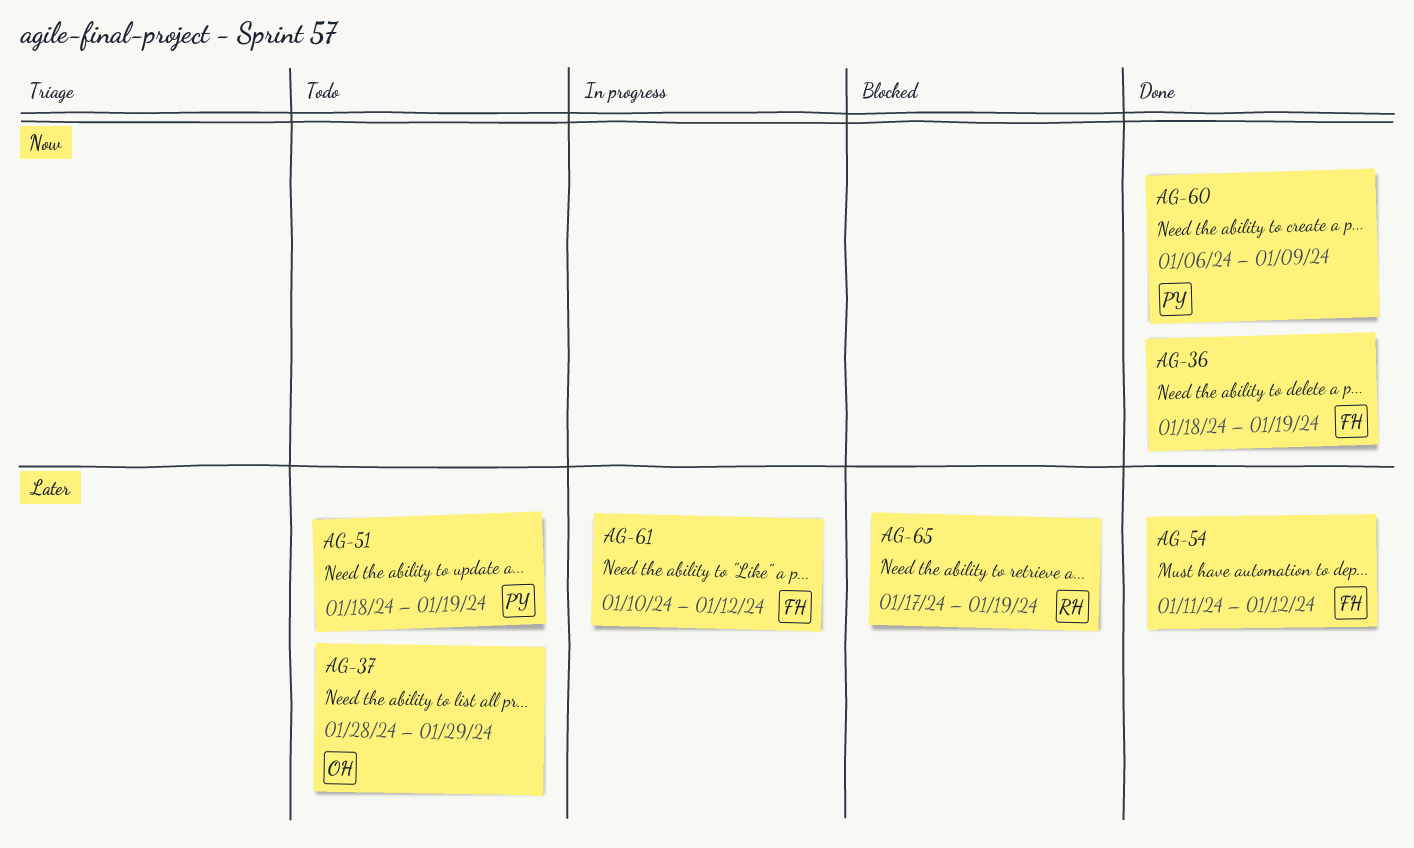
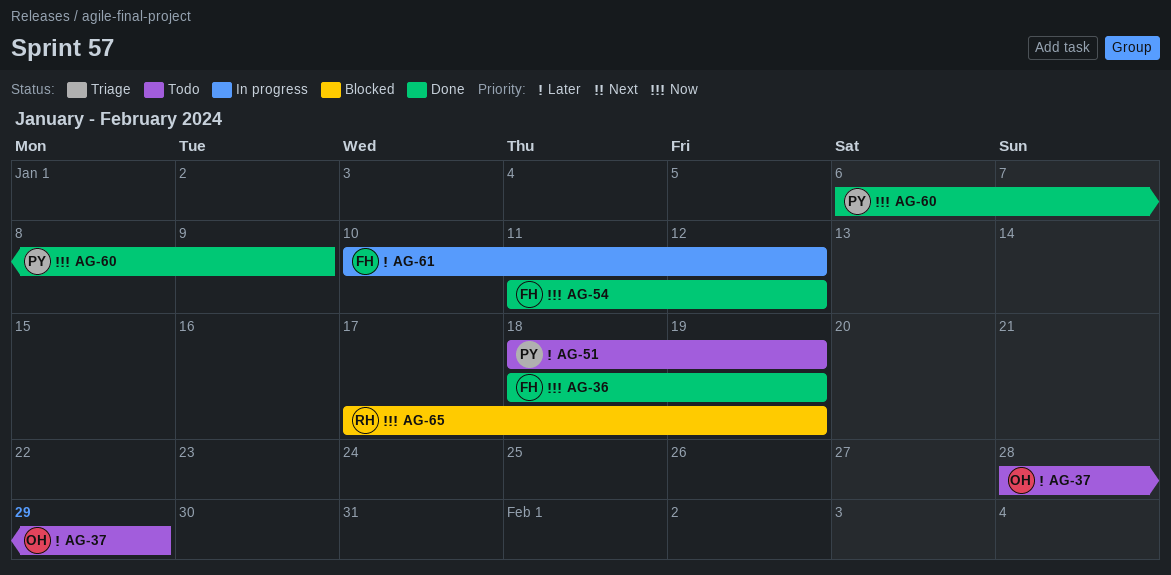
AG-54, priority: Later -> Now
AG-65, priority: Later -> Now

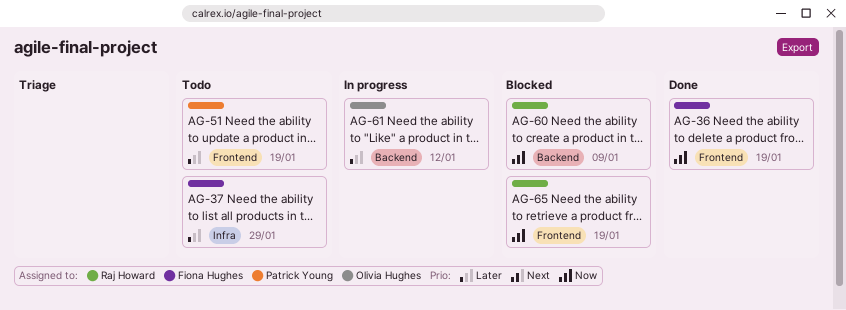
AG-37, owner: Olivia Hughes -> Fiona Hughes
AG-54: present -> none
AG-60, status: Done -> Blocked
AG-60, owner: Patrick Young -> Raj Howard
AG-61, owner: Fiona Hughes -> Olivia Hughes

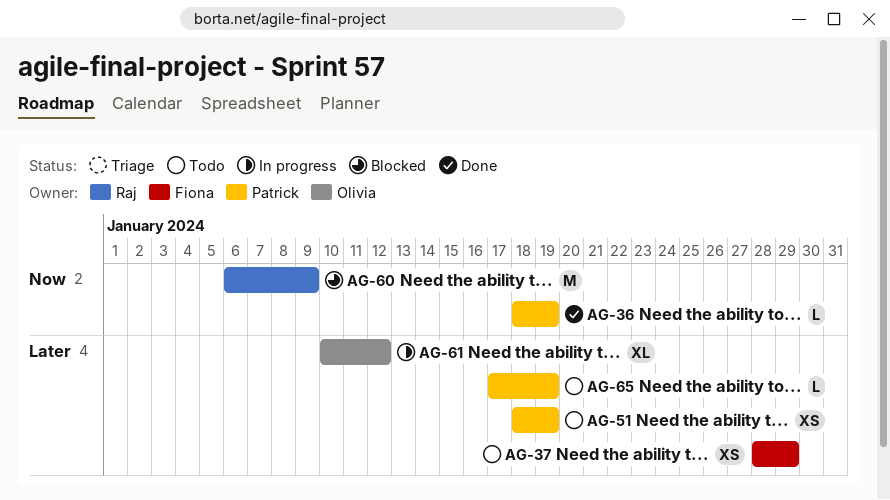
AG-36, owner: Fiona Hughes -> Patrick Young
AG-65, status: Blocked -> Todo
AG-65, owner: Raj Howard -> Patrick Young
AG-65, priority: Now -> Later

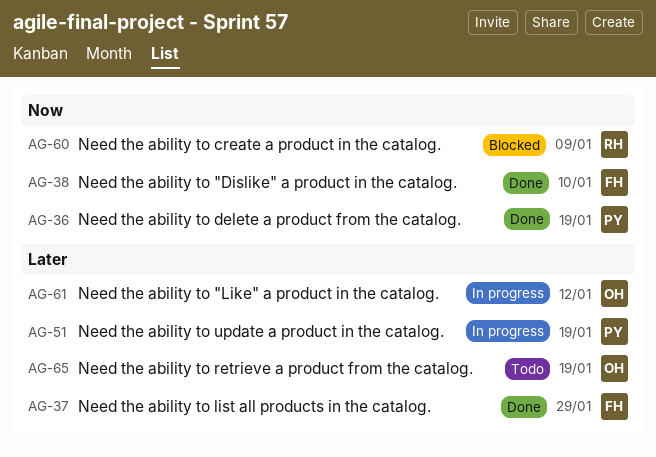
AG-37, status: Todo -> Done
AG-38: none -> present
AG-51, status: Todo -> In progress
AG-65, owner: Patrick -> Olivia

